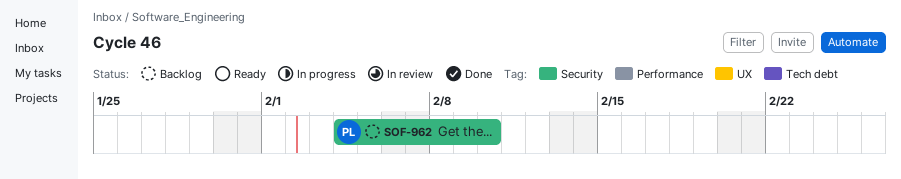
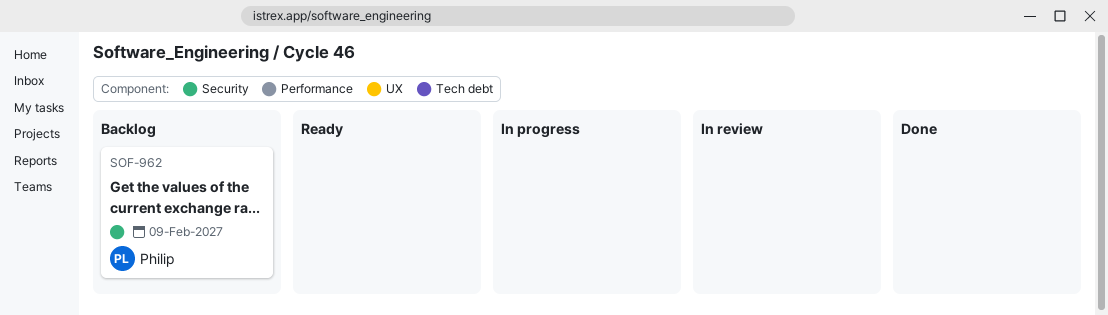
SOF-962, due: Feb 10 -> Feb 9

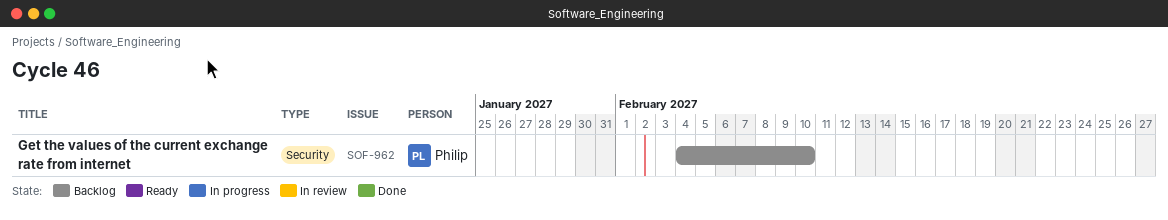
SOF-962, due: Feb 9 -> Feb 10

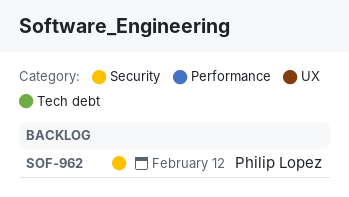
SOF-962, due: Feb 10 -> Feb 12

